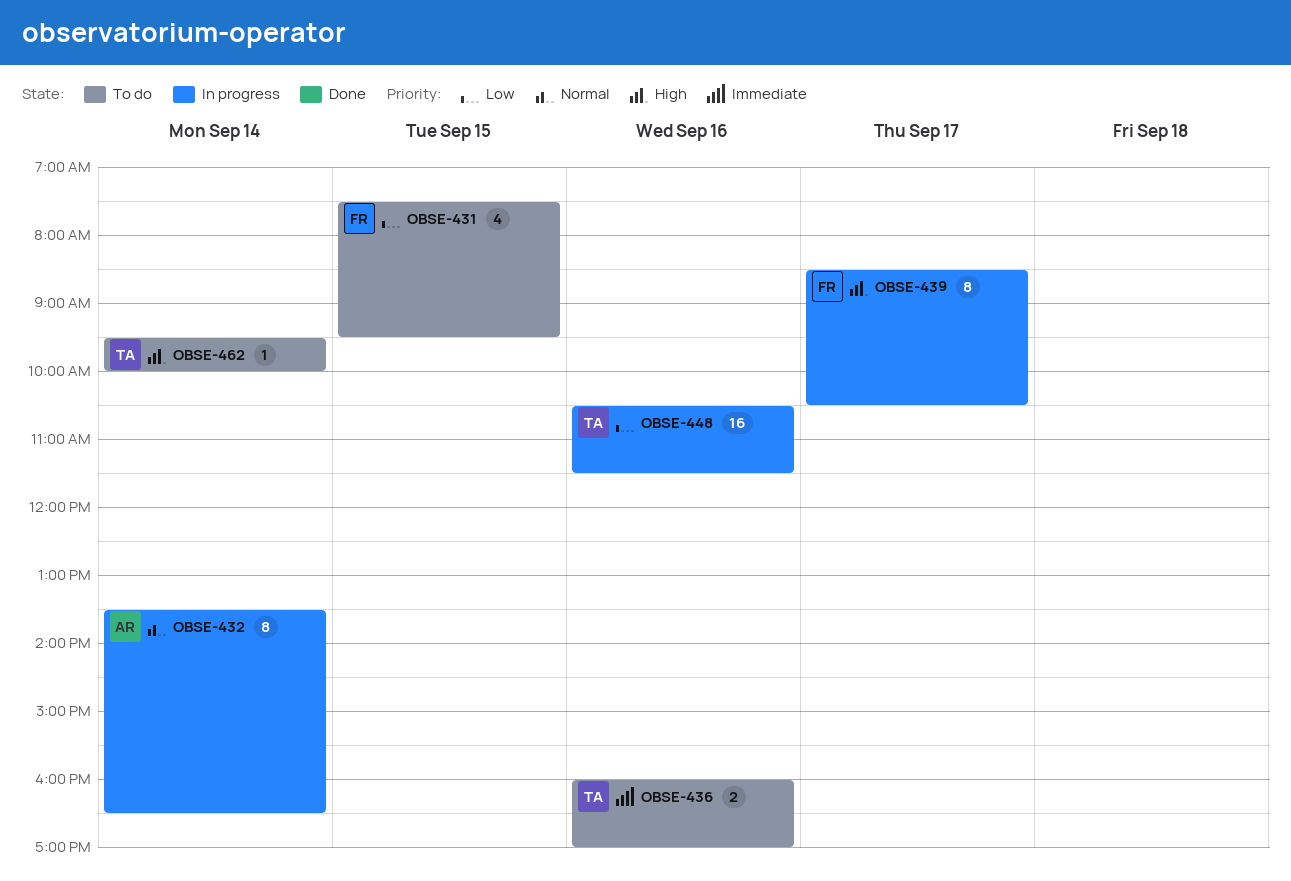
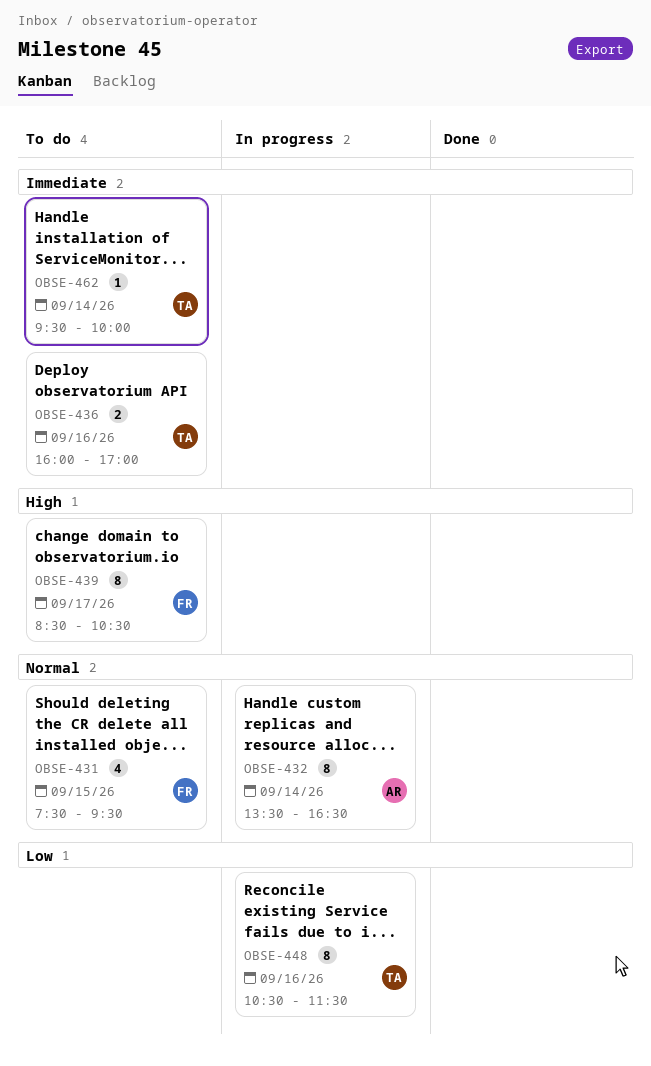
OBSE-431, priority: Low -> Normal
OBSE-439, status: In progress -> To do
OBSE-448, estimate: 16 -> 8
OBSE-462, priority: High -> Immediate

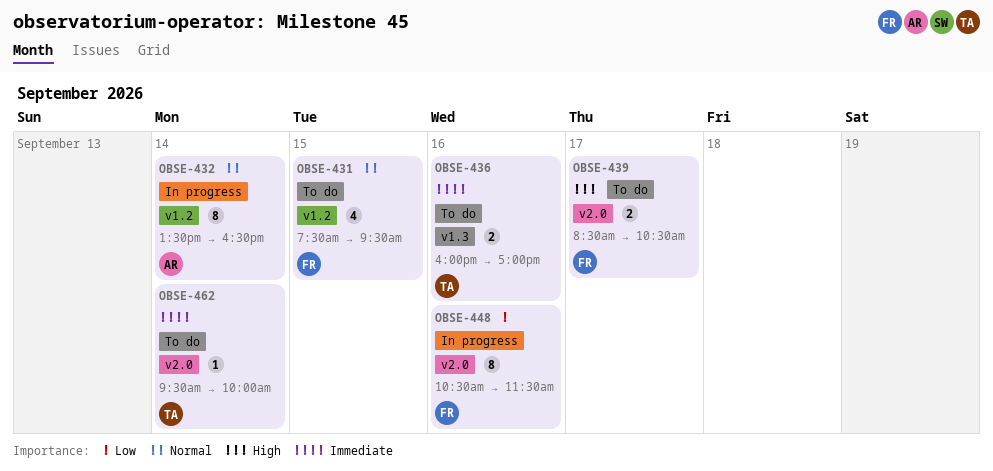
OBSE-439, estimate: 8 -> 2
OBSE-448, owner: TA -> FR

